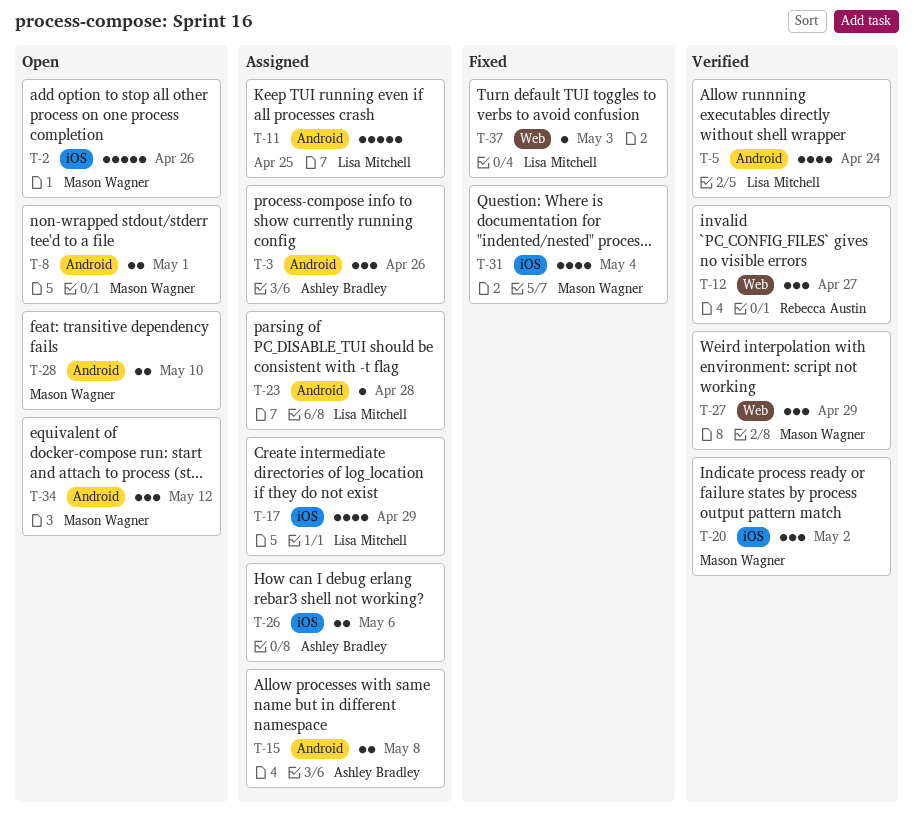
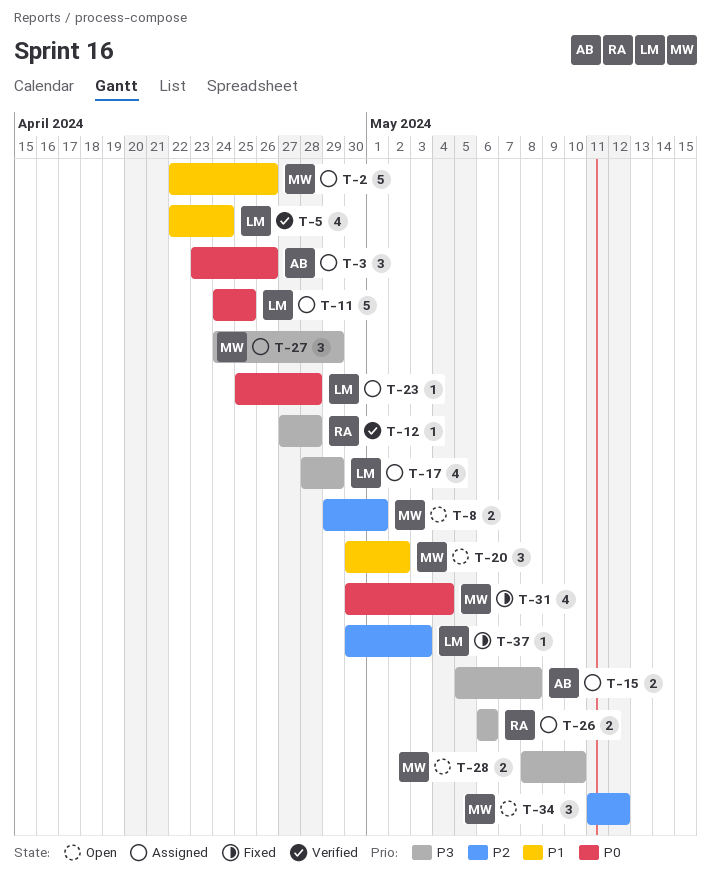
T-2, status: Open -> Assigned
T-12, estimate: 3 -> 1
T-12, due: Apr 27 -> Apr 28
T-20, status: Verified -> Open
T-26, owner: Ashley Bradley -> Rebecca Austin
T-27, status: Verified -> Assigned

